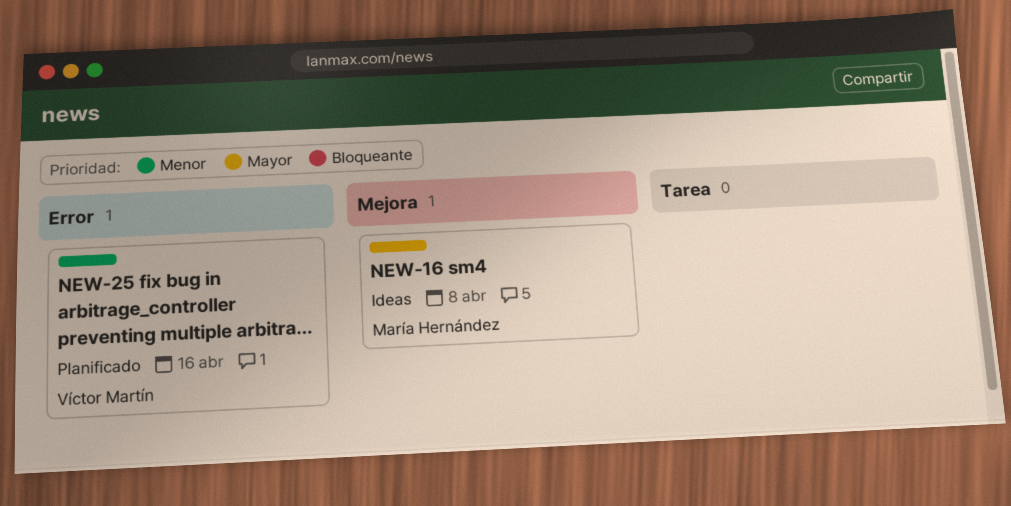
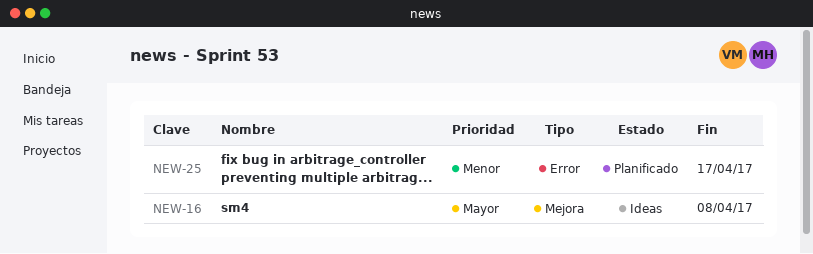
NEW-25, due: Apr 16 -> Apr 17

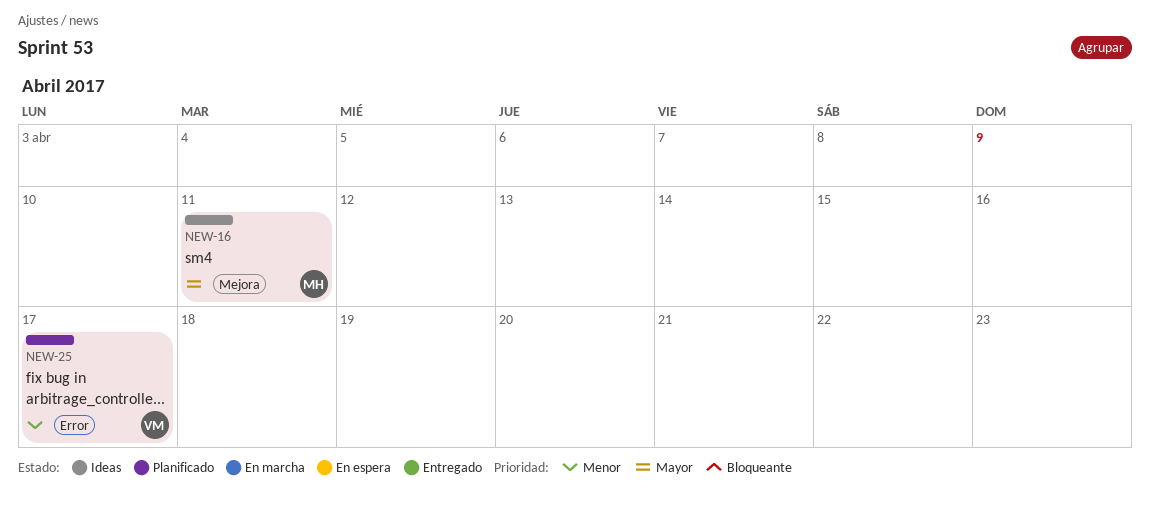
NEW-16, due: Apr 8 -> Apr 11

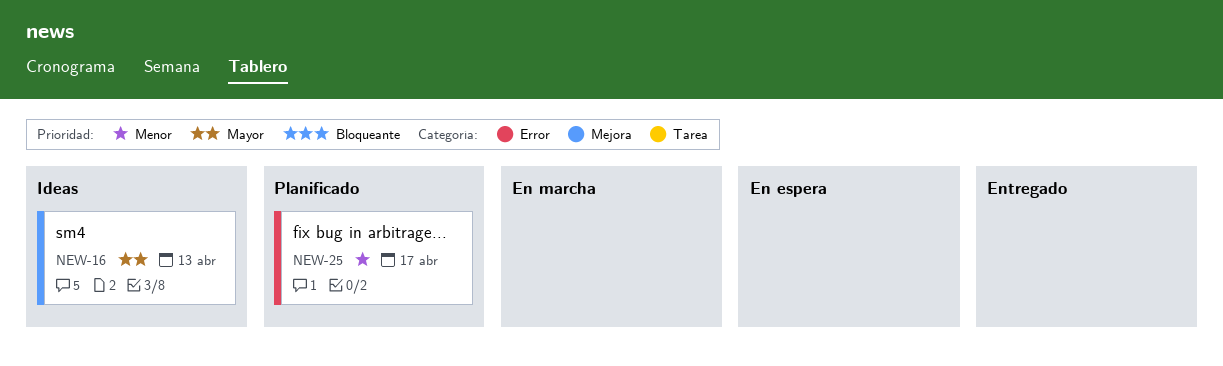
NEW-16, due: Apr 11 -> Apr 13

